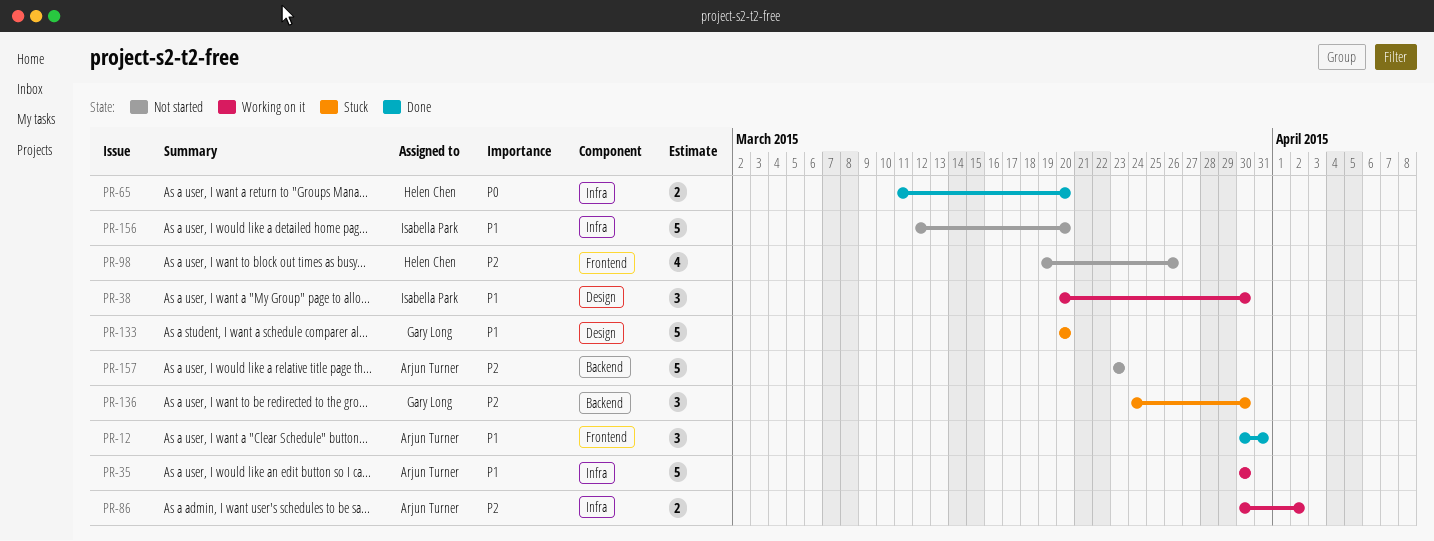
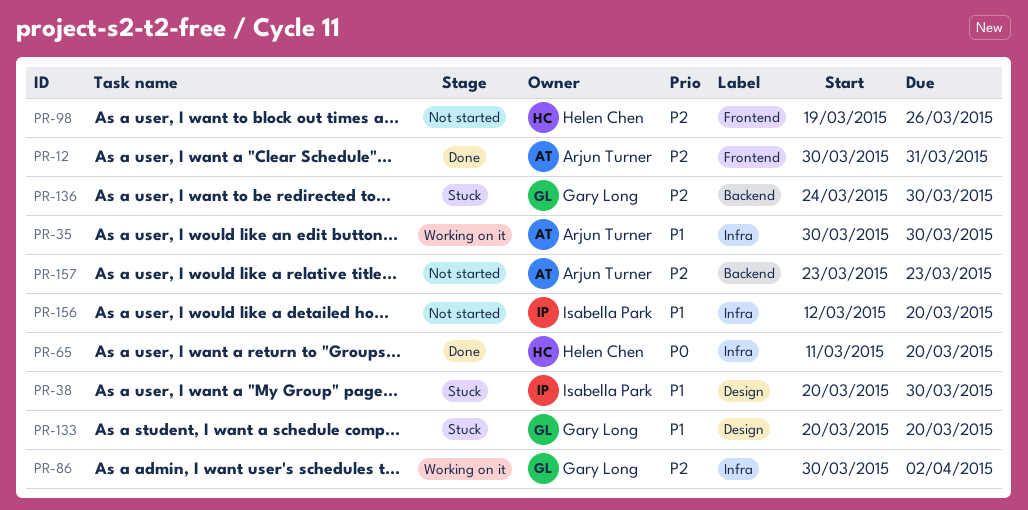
PR-12, priority: P1 -> P2
PR-38, status: Working on it -> Stuck
PR-86, owner: Arjun Turner -> Gary Long

